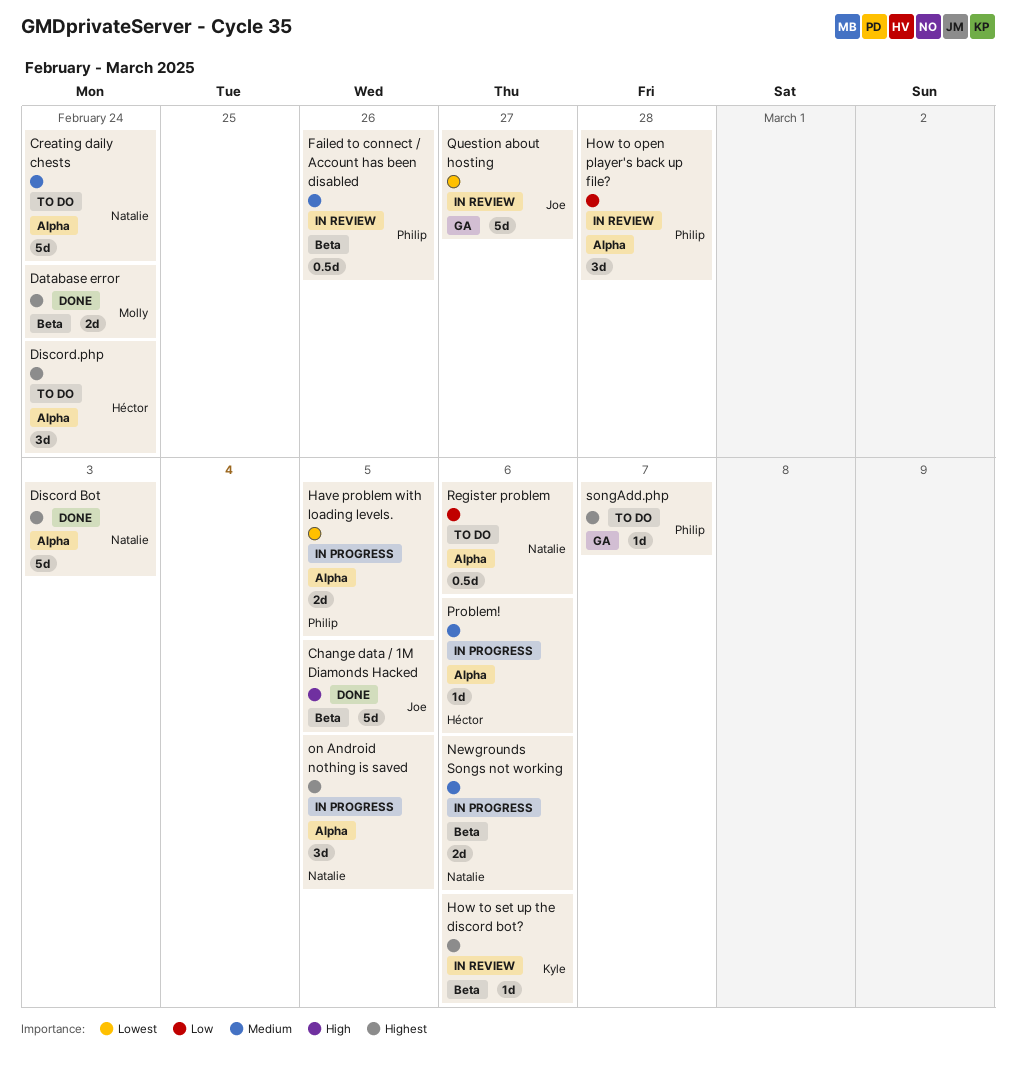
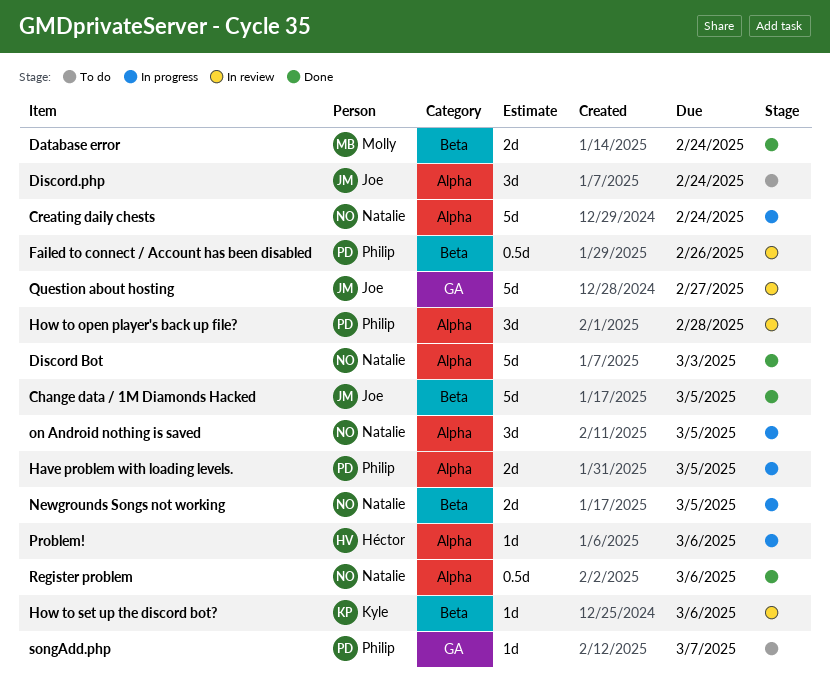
Creating daily chests, status: To do -> In progress
Discord.php, owner: Héctor -> Joe
Newgrounds Songs not working, due: Mar 6 -> Mar 5
Register problem, status: To do -> Done

